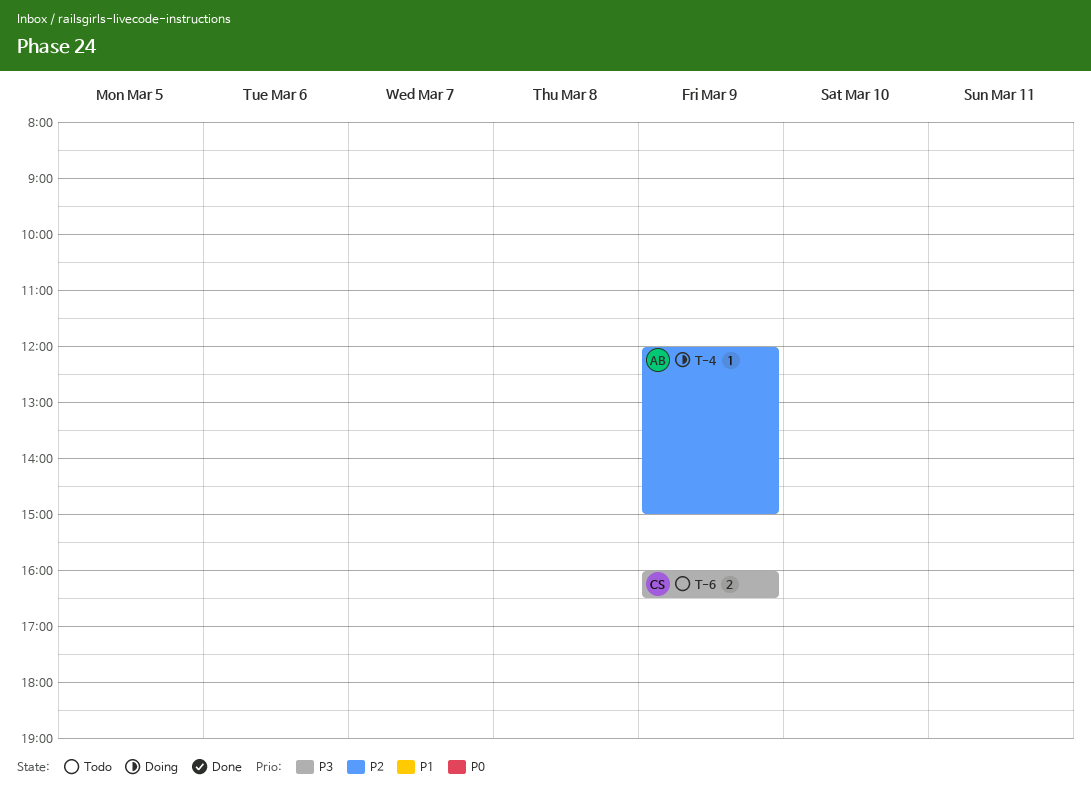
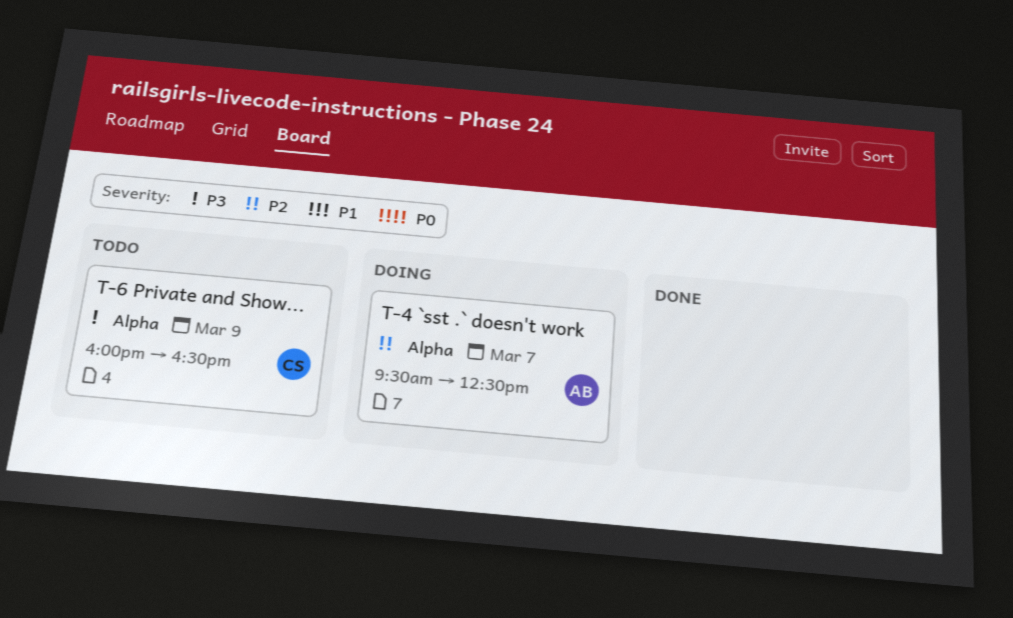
T-4, day: Mar 9 -> Mar 7
T-4, begins: 12:00 -> 09:30
T-4, ends: 15:00 -> 12:30

